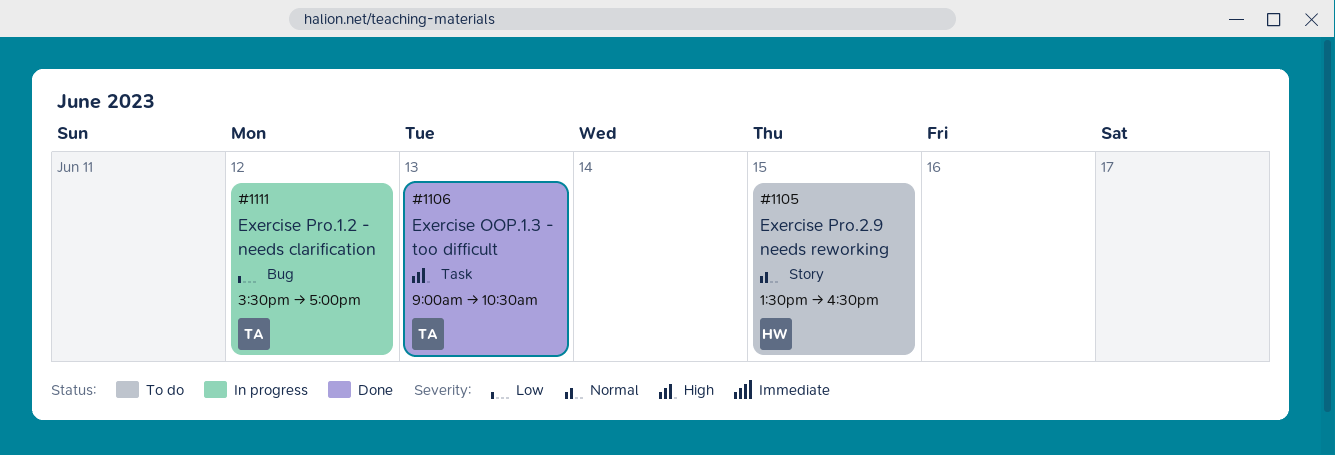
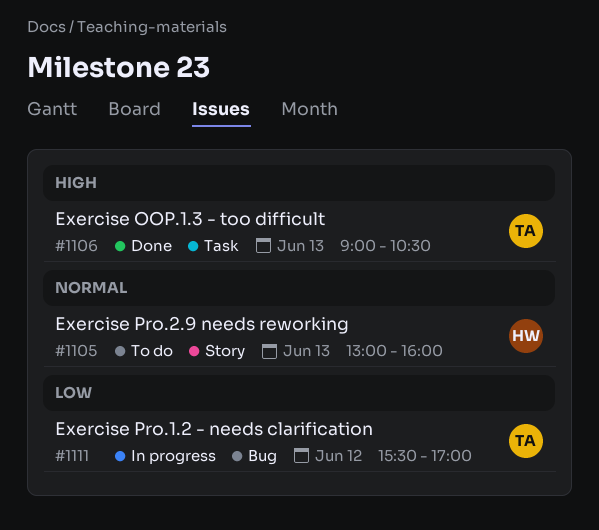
#1105, day: Jun 15 -> Jun 13
#1105, begins: 13:30 -> 13:00
#1105, ends: 16:30 -> 16:00

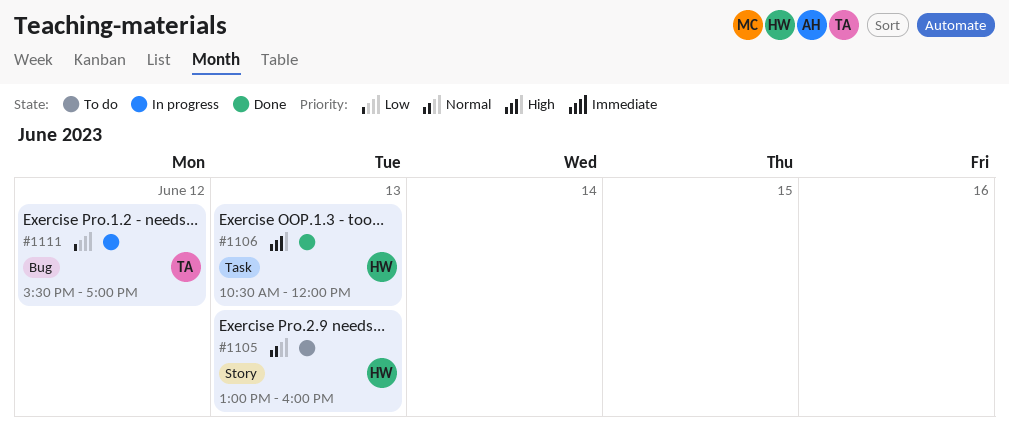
#1106, owner: TA -> HW
#1106, begins: 09:00 -> 10:30
#1106, ends: 10:30 -> 12:00

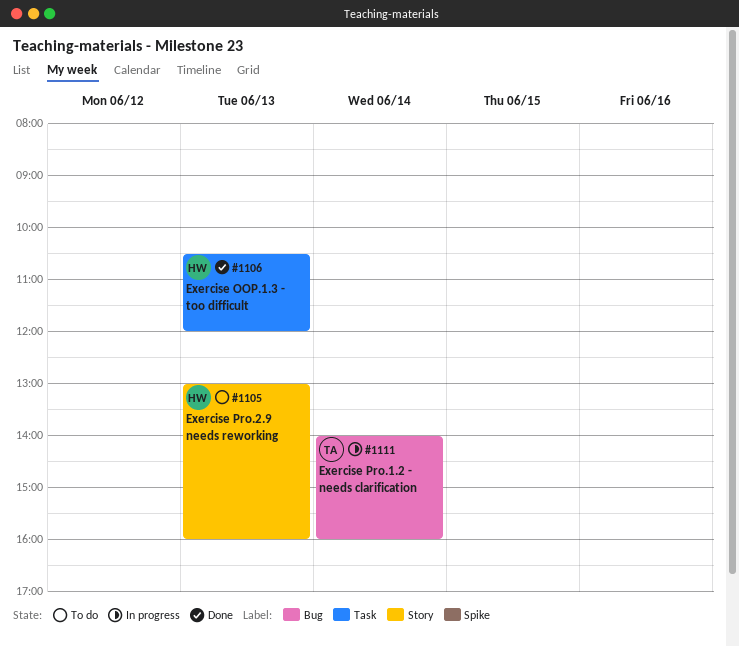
#1111, day: Jun 12 -> Jun 14
#1111, begins: 15:30 -> 14:00
#1111, ends: 17:00 -> 16:00

